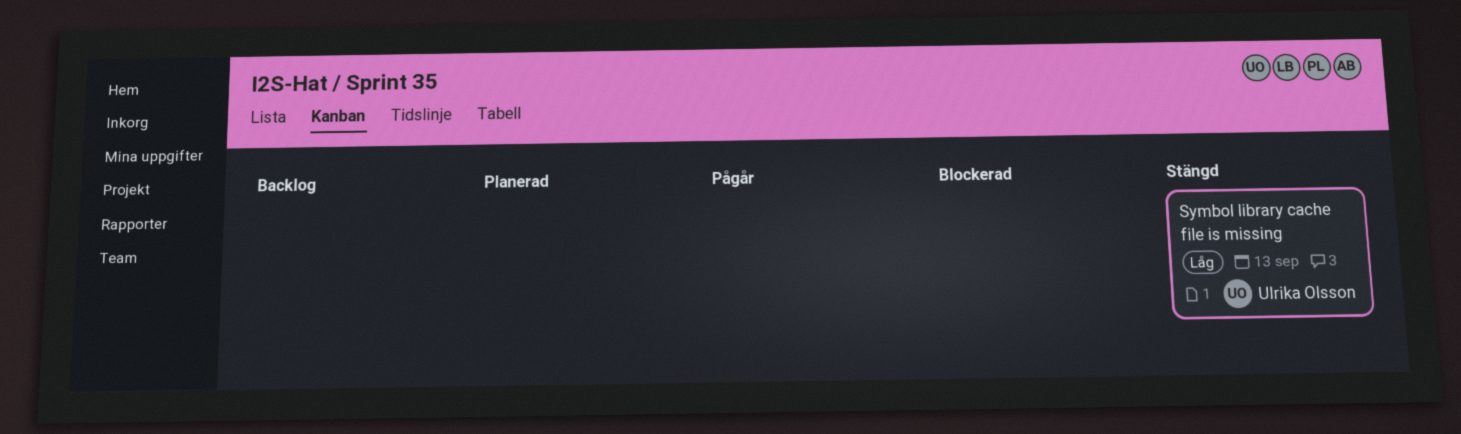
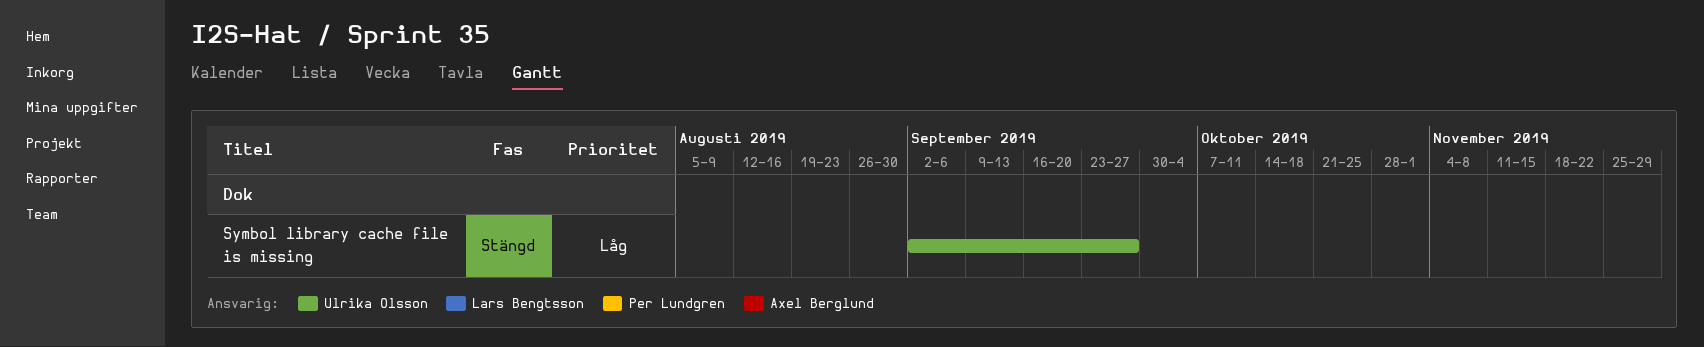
Symbol library cache file is missing, due: Sep 13 -> Sep 27

